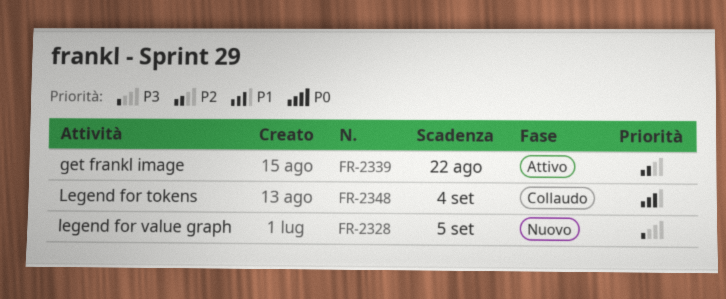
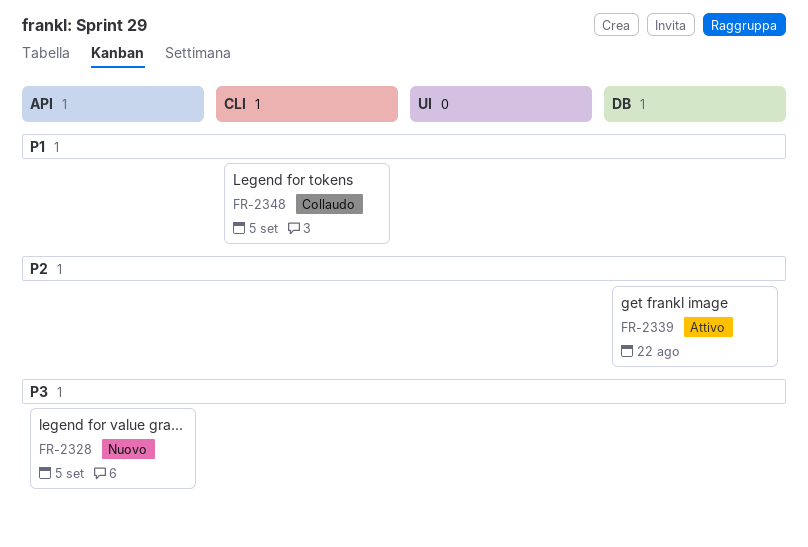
FR-2348, due: Sep 4 -> Sep 5

